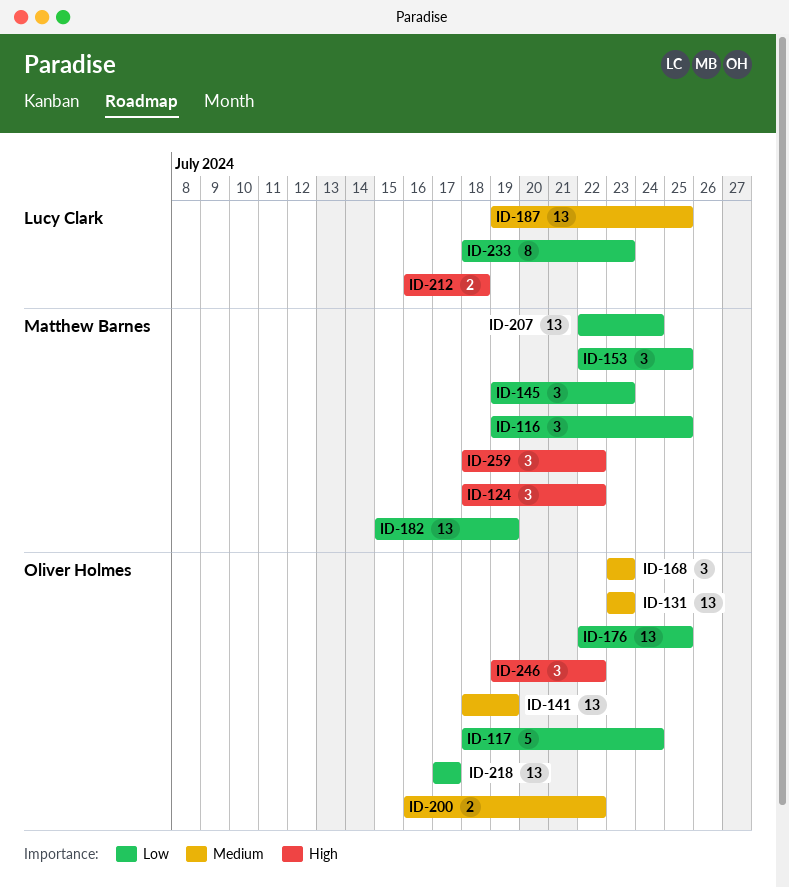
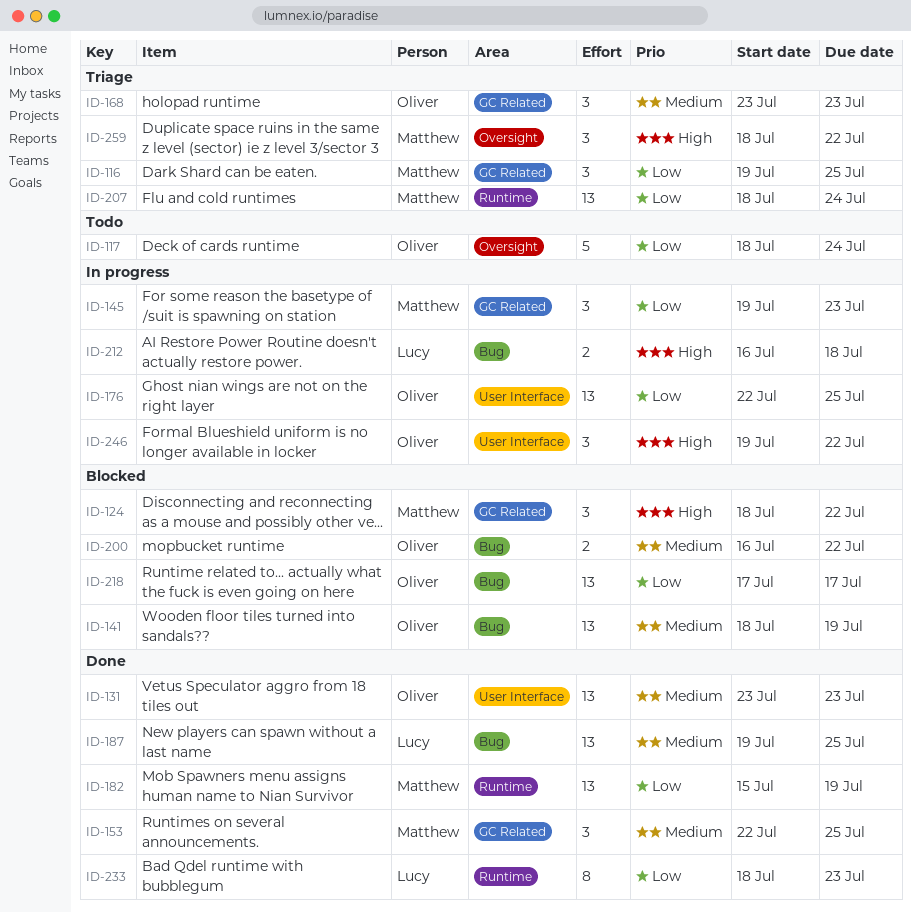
ID-153, priority: Low -> Medium
ID-207, start: Jul 22 -> Jul 18

